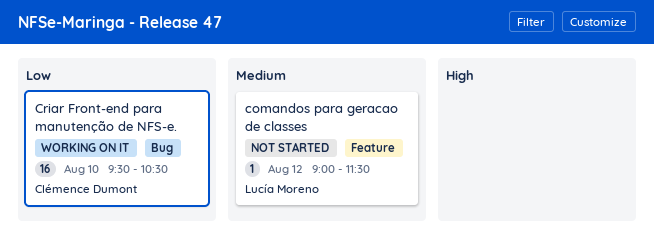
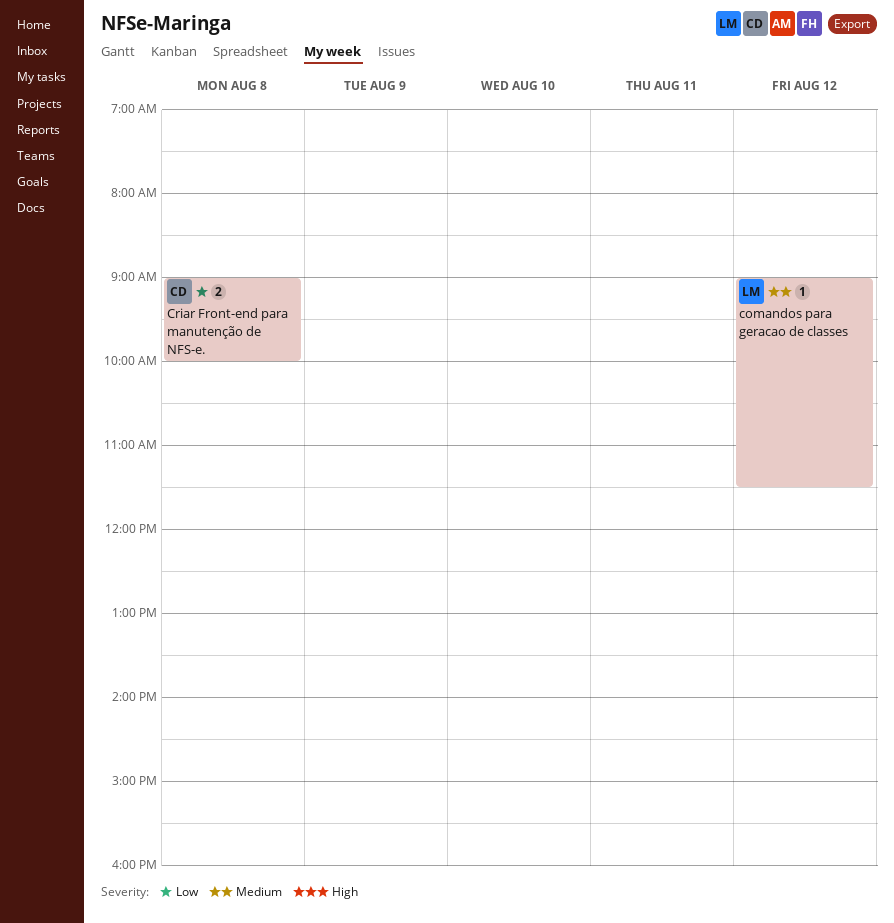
Criar Front-end para manutenção de NFS-e., estimate: 16 -> 2
Criar Front-end para manutenção de NFS-e., day: Aug 10 -> Aug 8
Criar Front-end para manutenção de NFS-e., begins: 09:30 -> 09:00
Criar Front-end para manutenção de NFS-e., ends: 10:30 -> 10:00

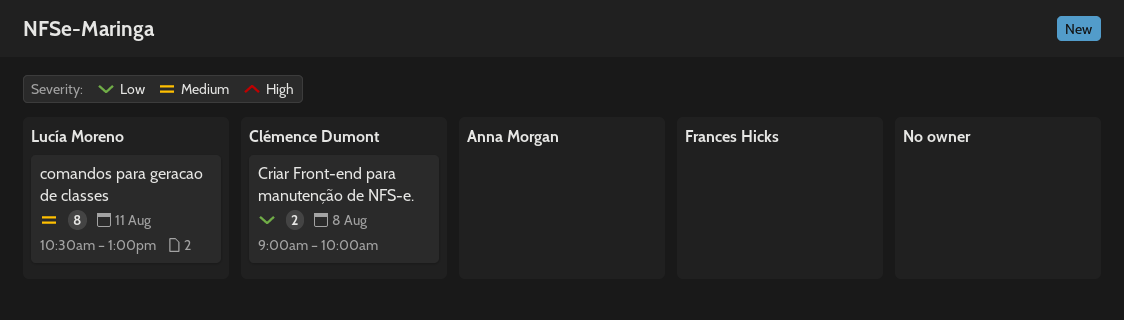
comandos para geracao de classes, estimate: 1 -> 8
comandos para geracao de classes, day: Aug 12 -> Aug 11
comandos para geracao de classes, begins: 09:00 -> 10:30
comandos para geracao de classes, ends: 11:30 -> 13:00

